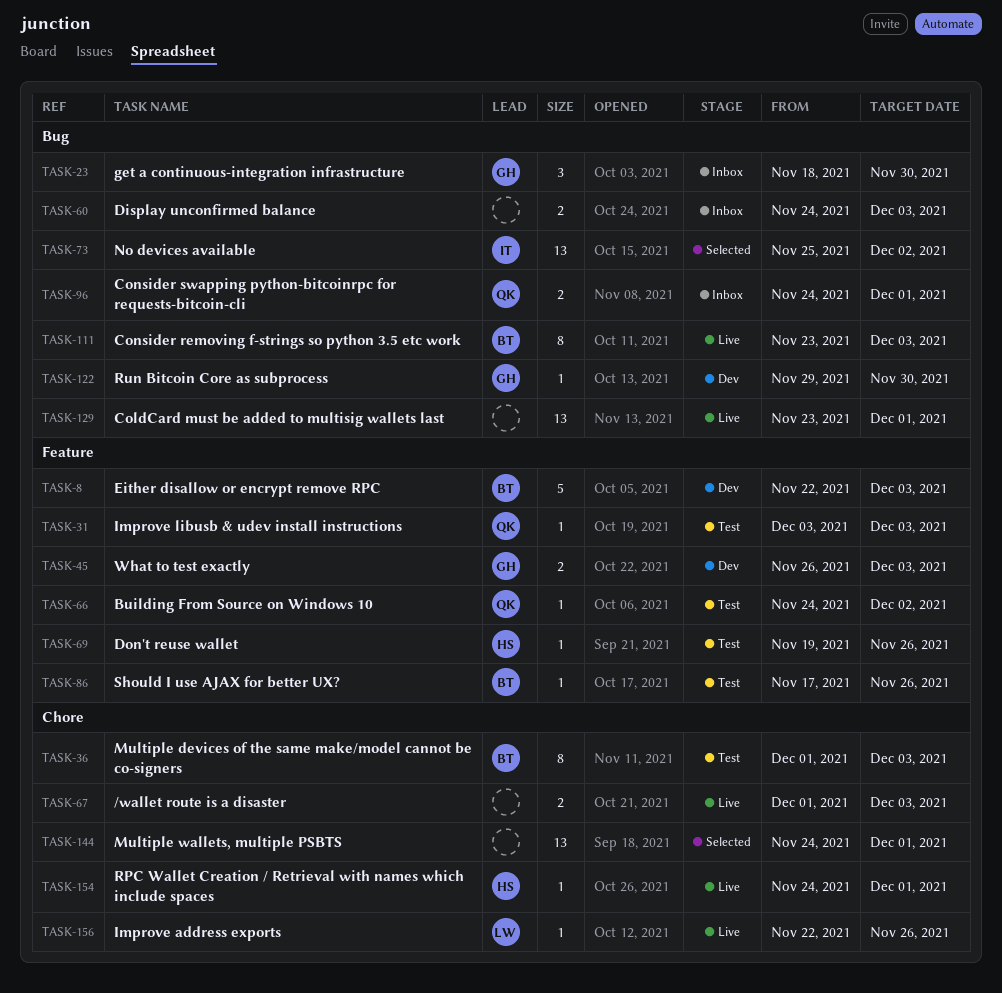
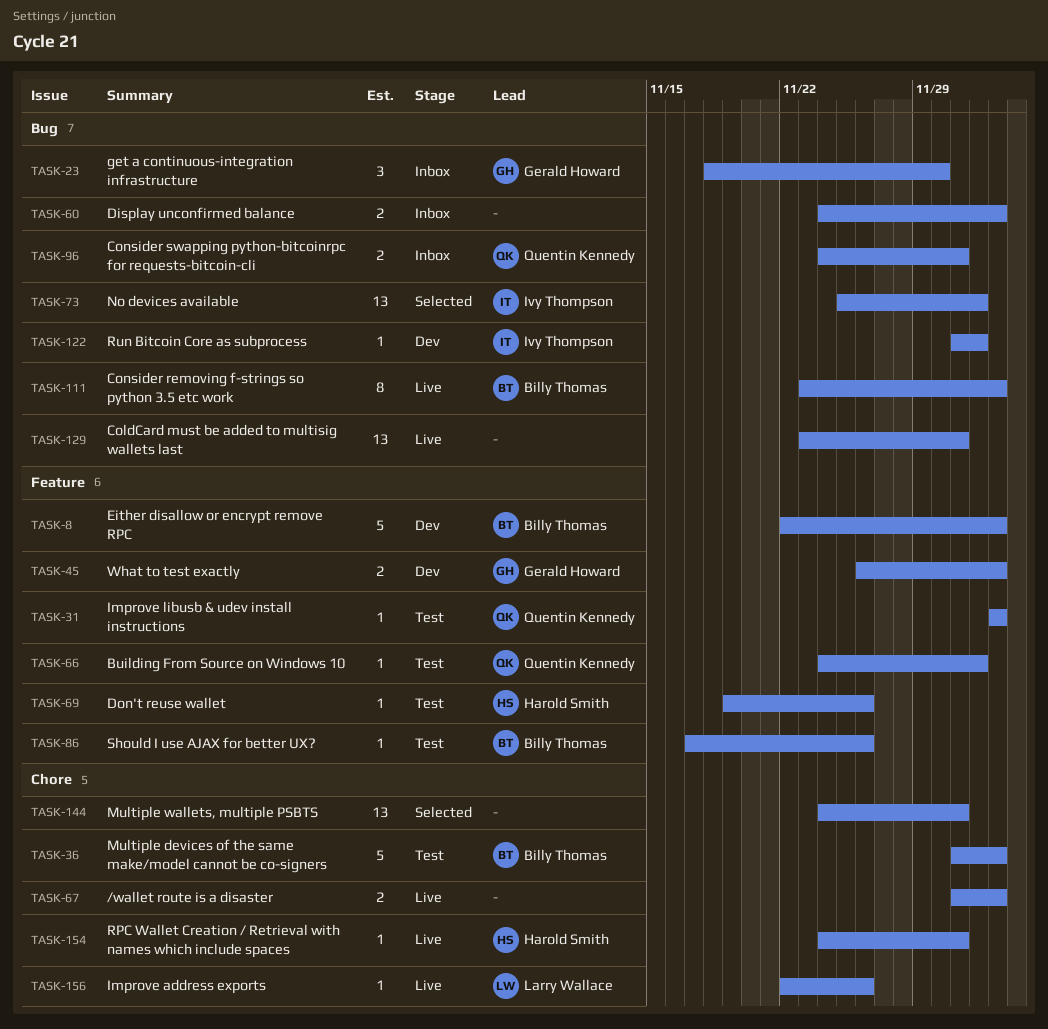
TASK-36, estimate: 8 -> 5
TASK-122, owner: Gerald Howard -> Ivy Thompson
TASK-122, start: Nov 29 -> Dec 1
TASK-122, due: Nov 30 -> Dec 2

